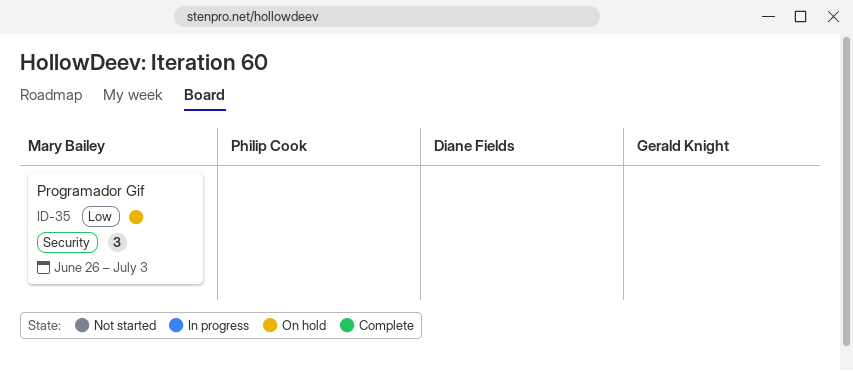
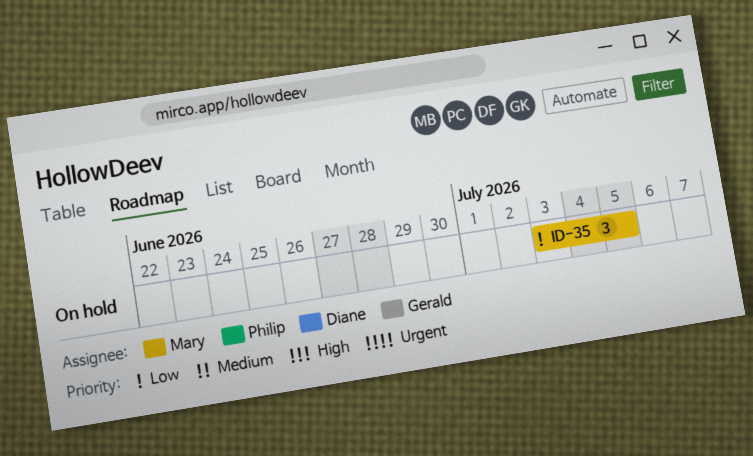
ID-35, start: Jun 26 -> Jul 3
ID-35, due: Jul 3 -> Jul 5

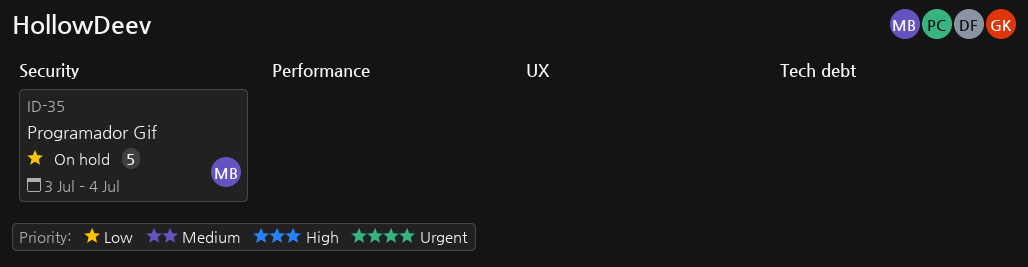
ID-35, estimate: 3 -> 5
ID-35, due: Jul 5 -> Jul 4

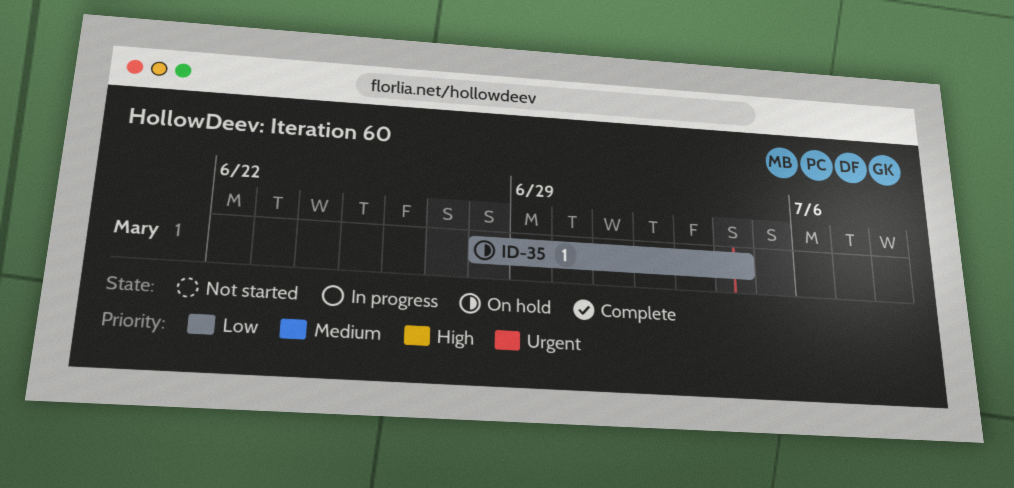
ID-35, estimate: 5 -> 1
ID-35, start: Jul 3 -> Jun 28

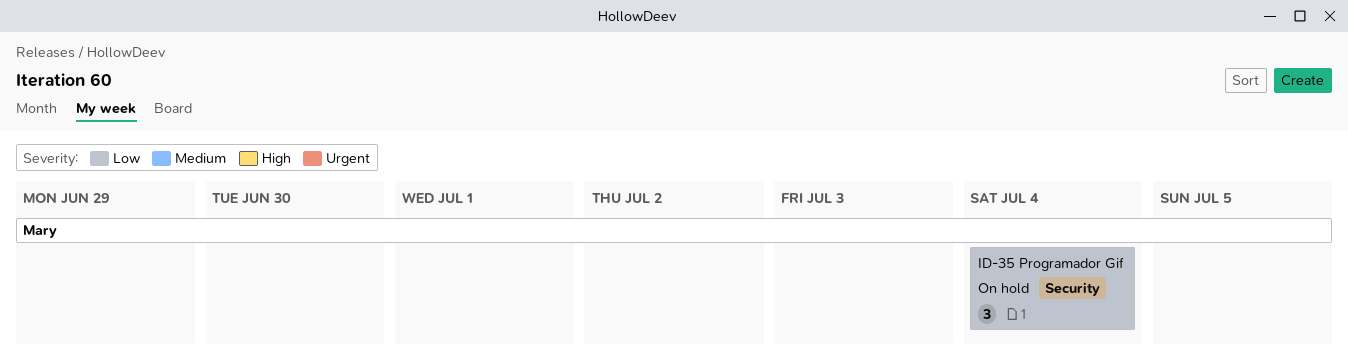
ID-35, estimate: 1 -> 3

